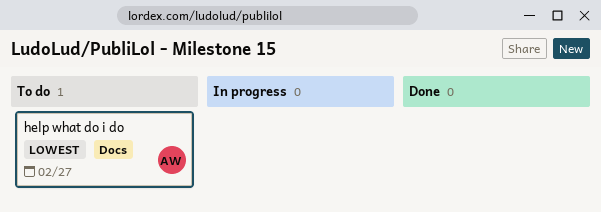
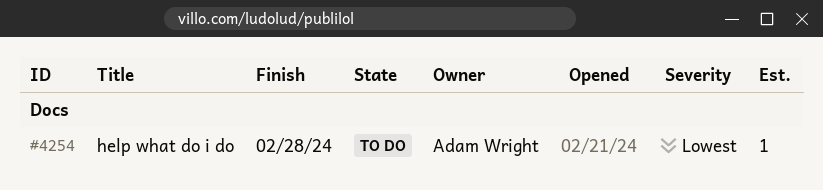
help what do i do, due: Feb 27 -> Feb 28

